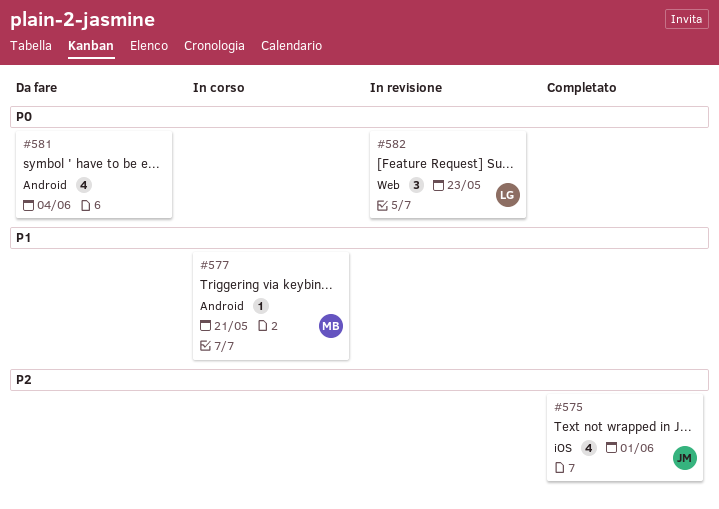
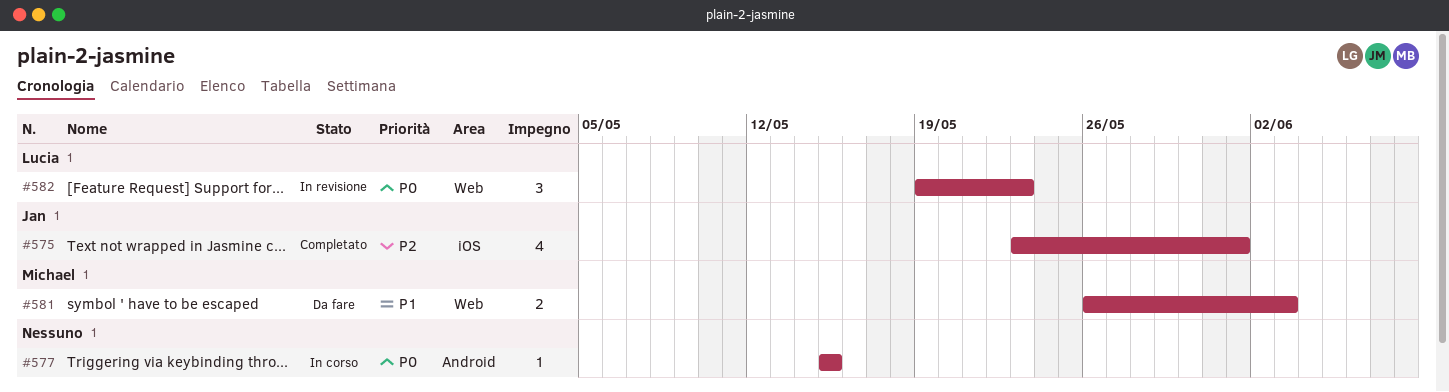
#577, owner: Michael -> none
#577, priority: P1 -> P0
#577, due: May 21 -> May 15
#581, owner: none -> Michael
#581, priority: P0 -> P1
#581, label: Android -> Web
#581, estimate: 4 -> 2
#581, due: Jun 4 -> Jun 3

